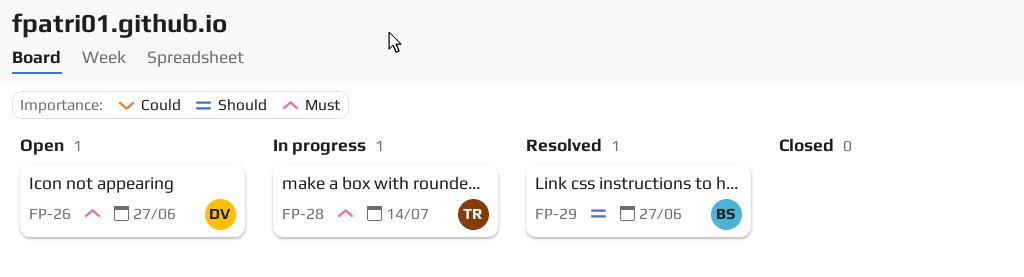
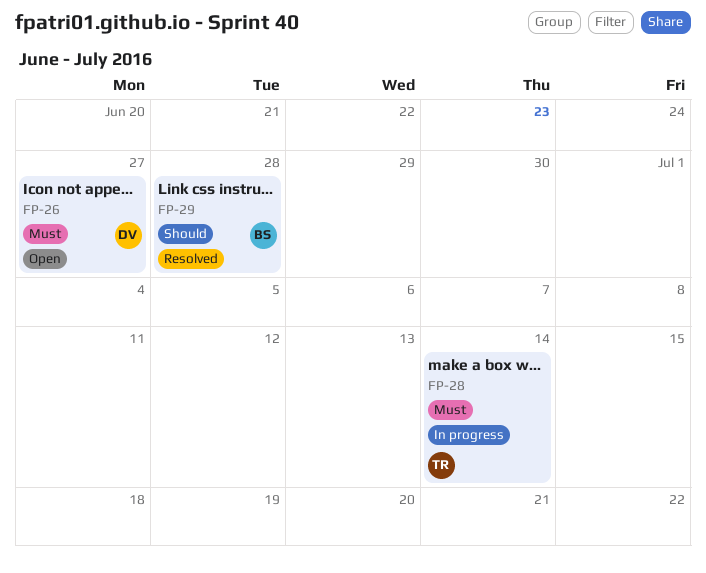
FP-29, due: Jun 27 -> Jun 28

